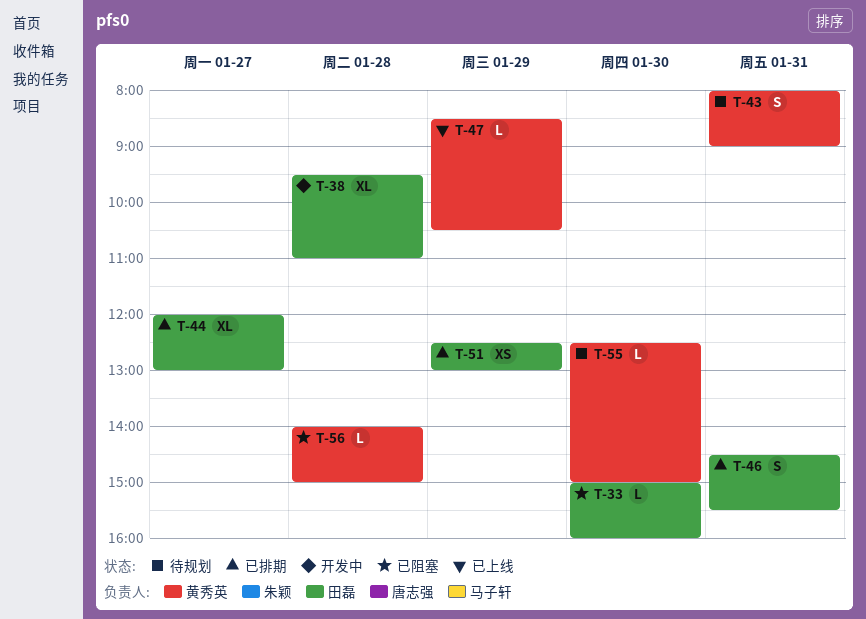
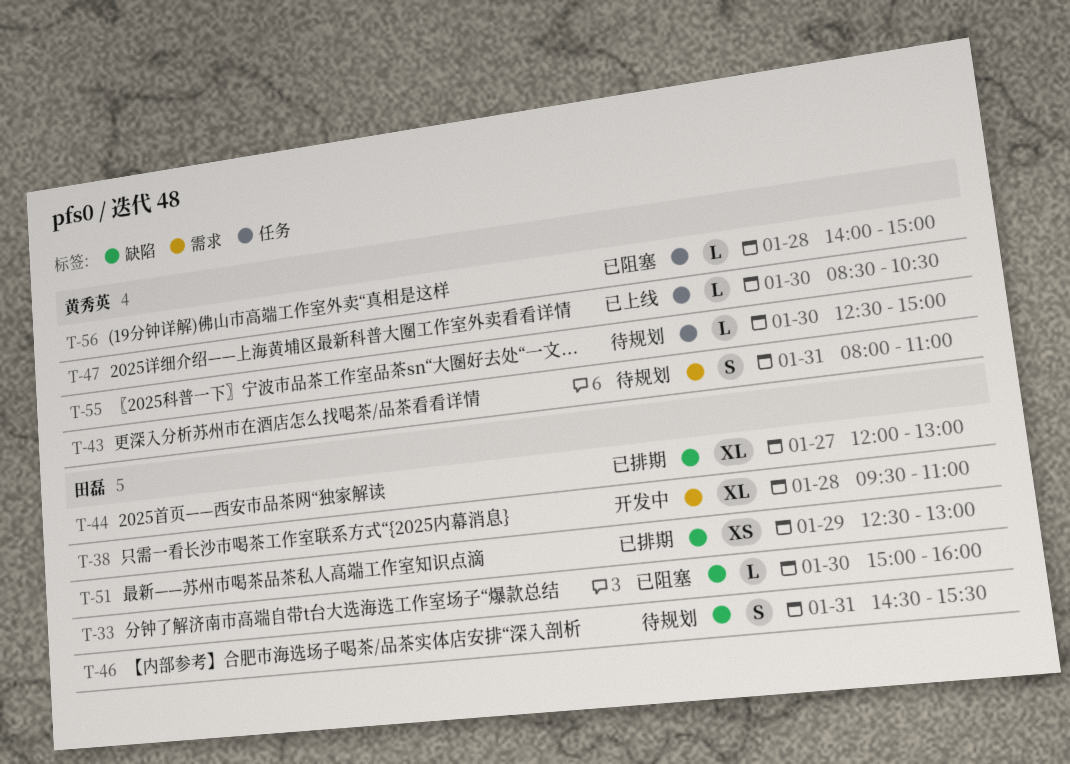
T-43, ends: 09:00 -> 11:00
T-46, status: 已排期 -> 待规划
T-47, day: Jan 29 -> Jan 30

